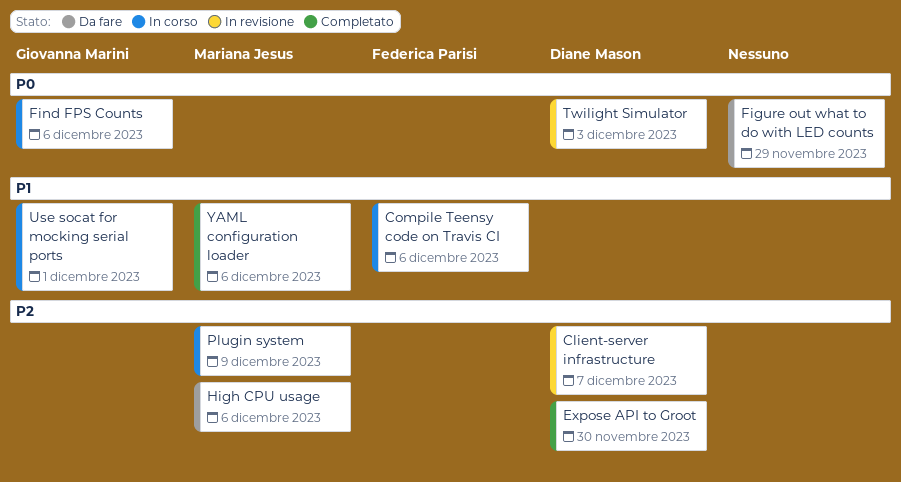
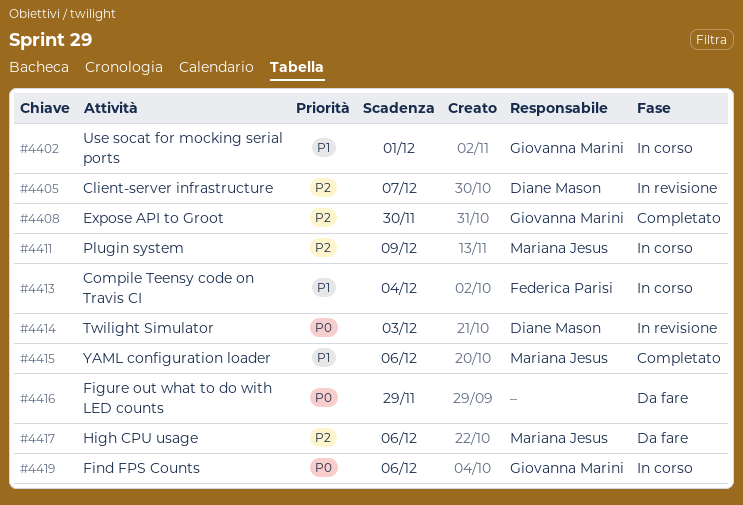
Compile Teensy code on Travis CI, due: Dec 6 -> Dec 4
Expose API to Groot, owner: Diane Mason -> Giovanna Marini

